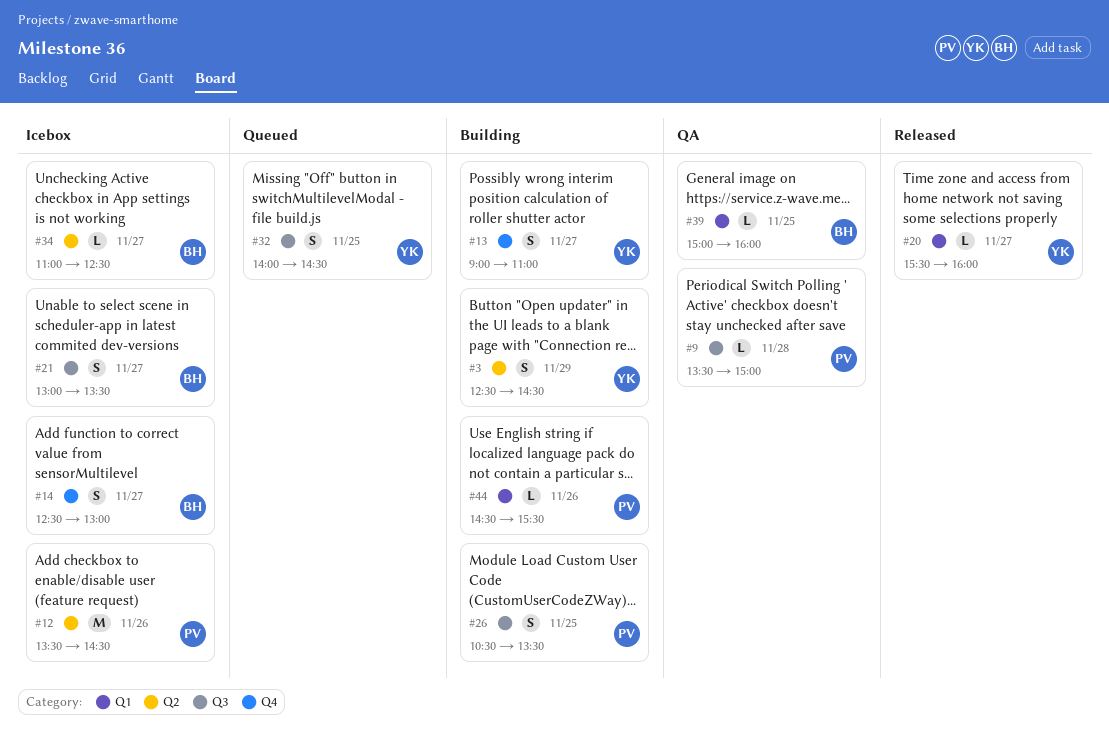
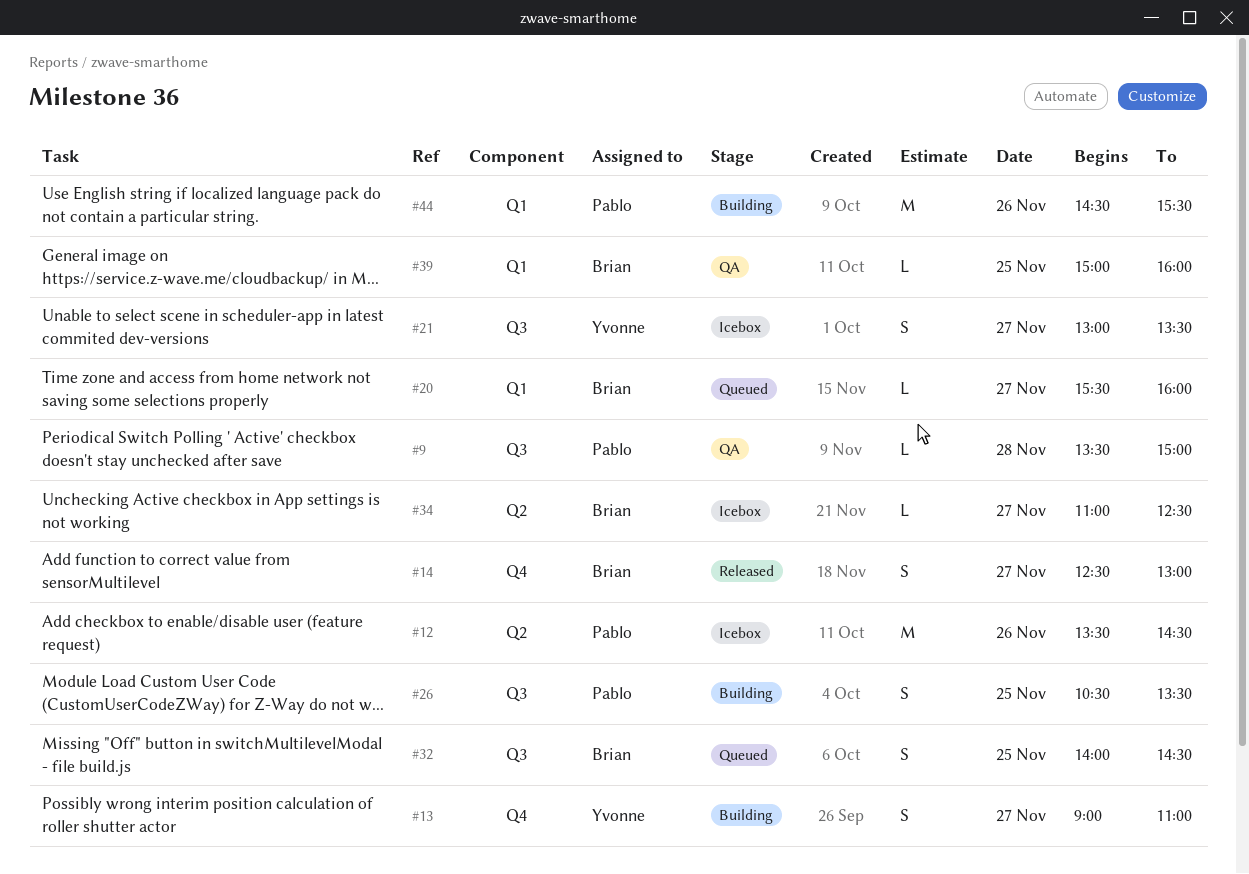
#3: present -> none
#14, status: Icebox -> Released
#20, status: Released -> Queued
#20, owner: Yvonne -> Brian
#21, owner: Brian -> Yvonne
#32, owner: Yvonne -> Brian
#44, estimate: L -> M

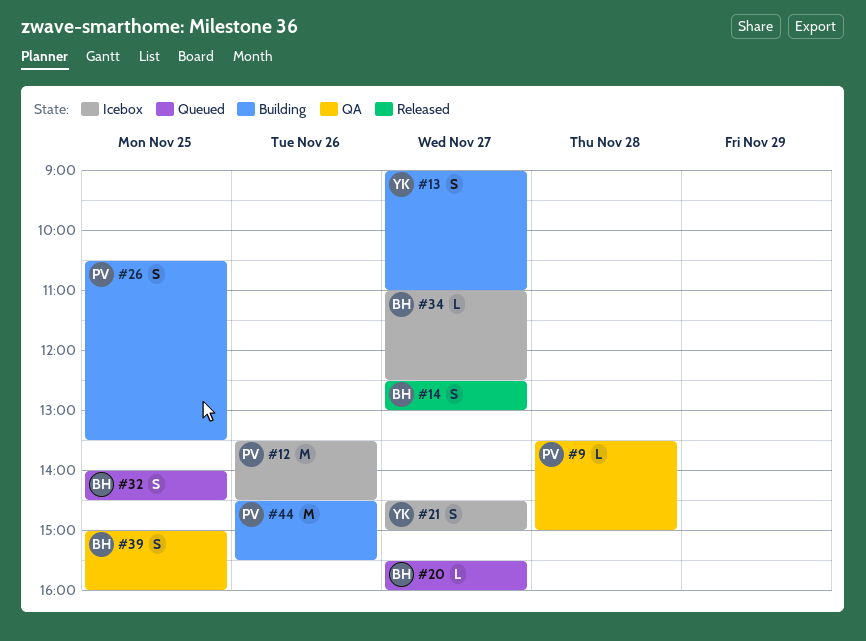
#21, begins: 13:00 -> 14:30
#21, ends: 13:30 -> 15:00
#39, estimate: L -> S

